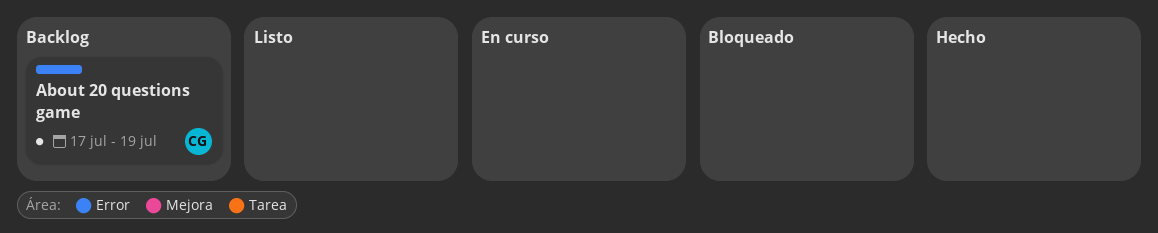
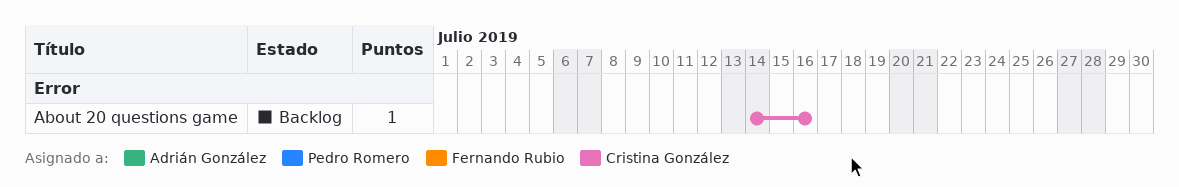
About 20 questions game, start: Jul 17 -> Jul 14
About 20 questions game, due: Jul 19 -> Jul 16

